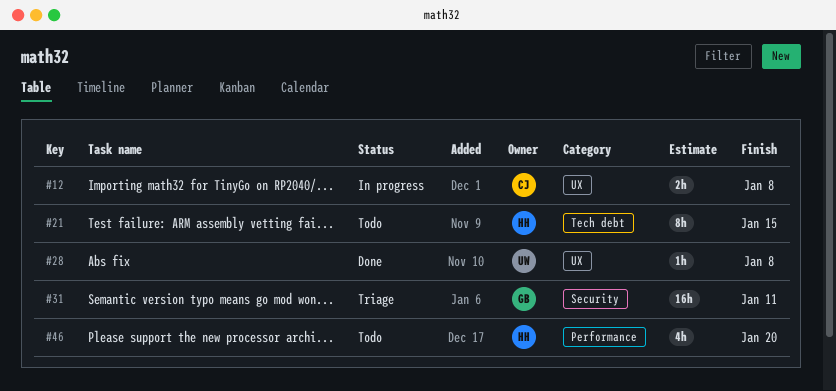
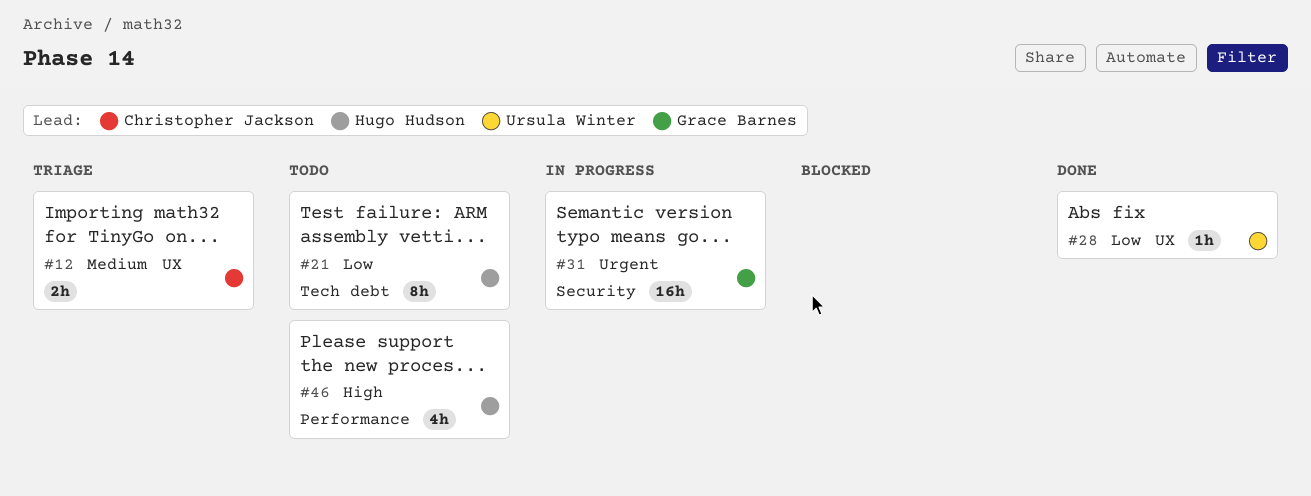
#12, status: In progress -> Triage
#31, status: Triage -> In progress

